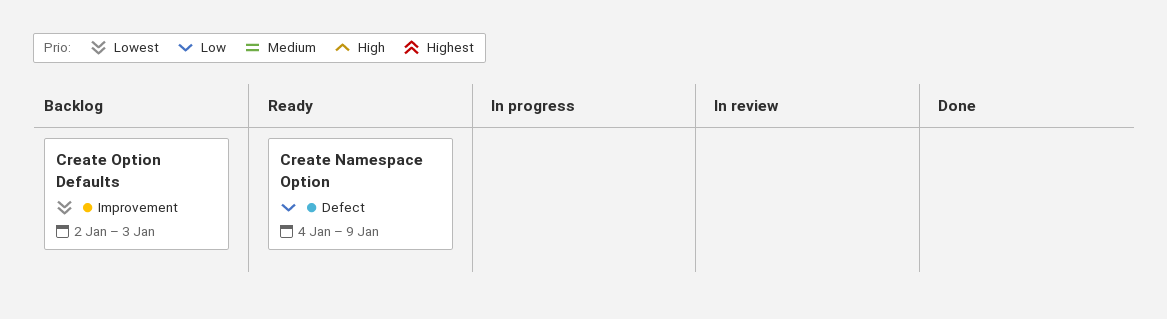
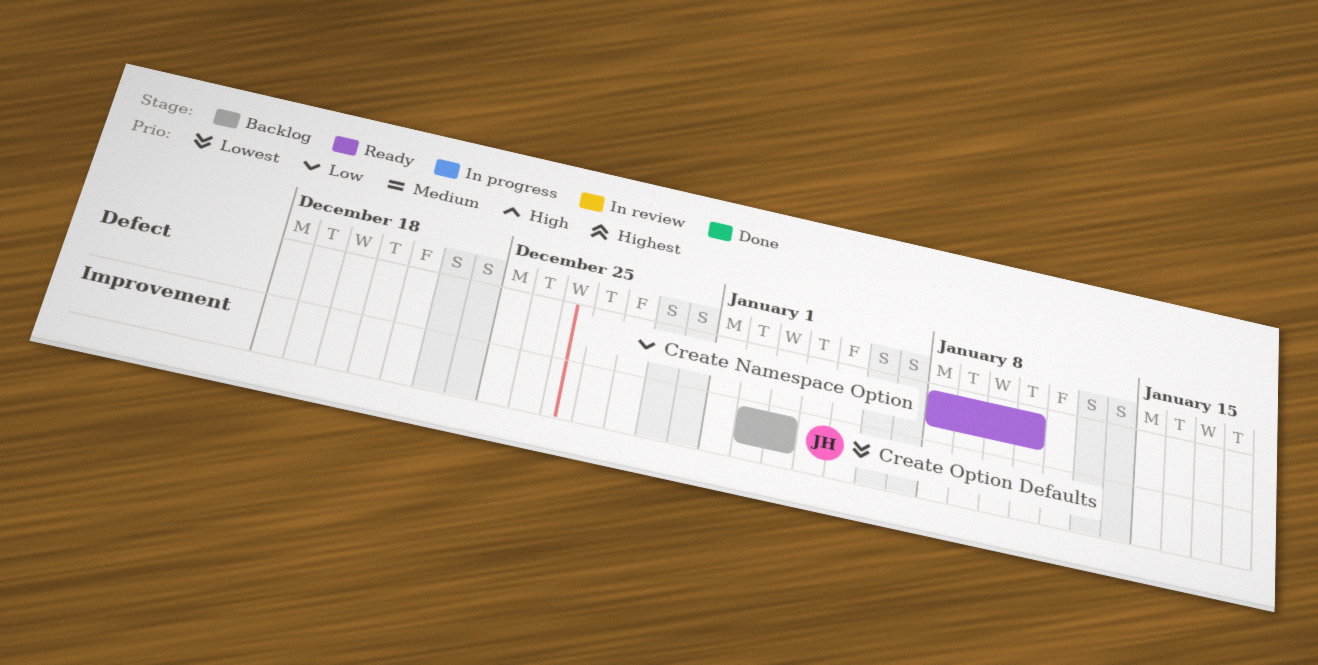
Create Namespace Option, start: Jan 4 -> Jan 8
Create Namespace Option, due: Jan 9 -> Jan 11

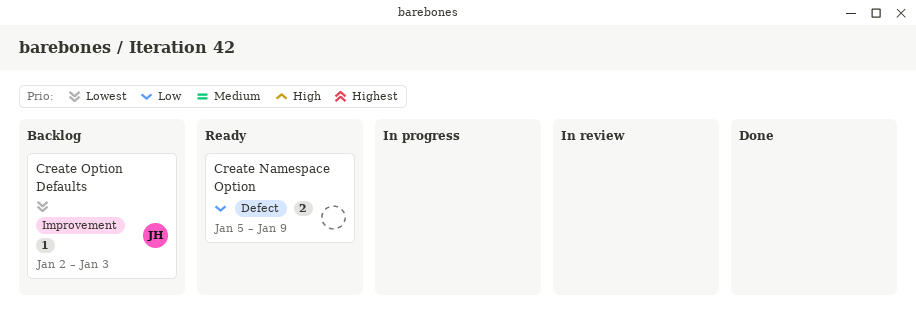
Create Namespace Option, start: Jan 8 -> Jan 5
Create Namespace Option, due: Jan 11 -> Jan 9

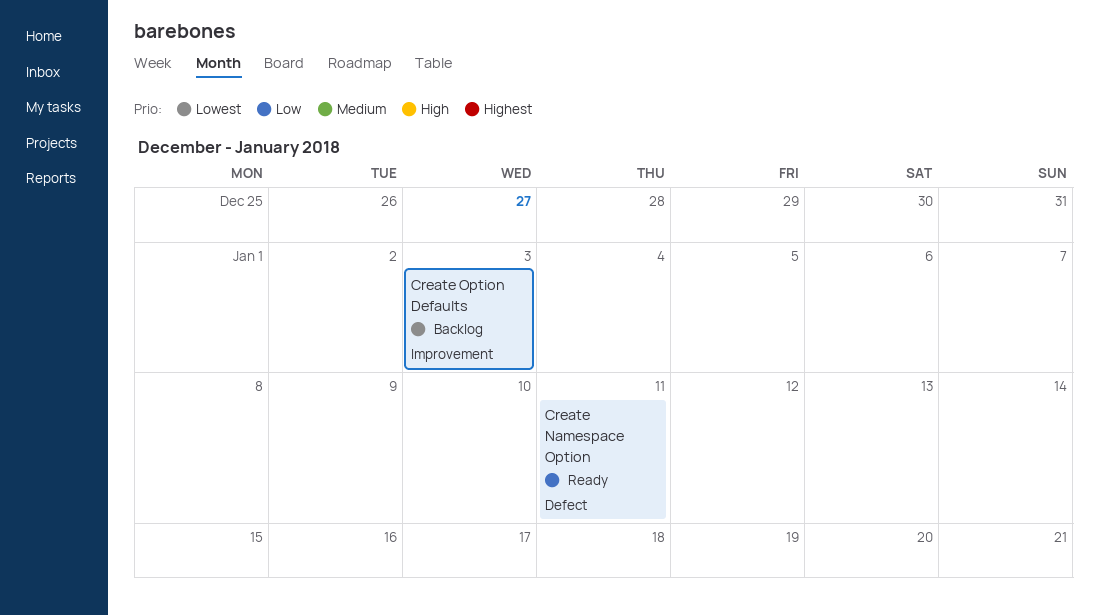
Create Namespace Option, due: Jan 9 -> Jan 11

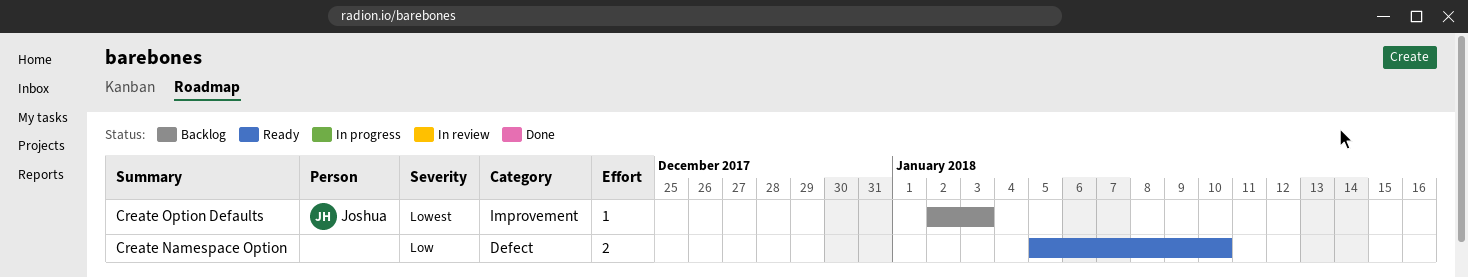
Create Namespace Option, due: Jan 11 -> Jan 10

